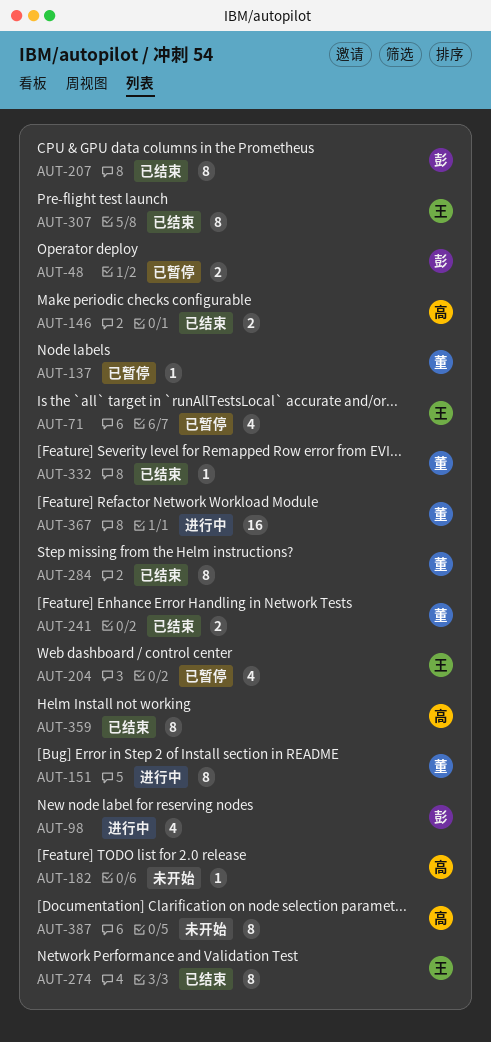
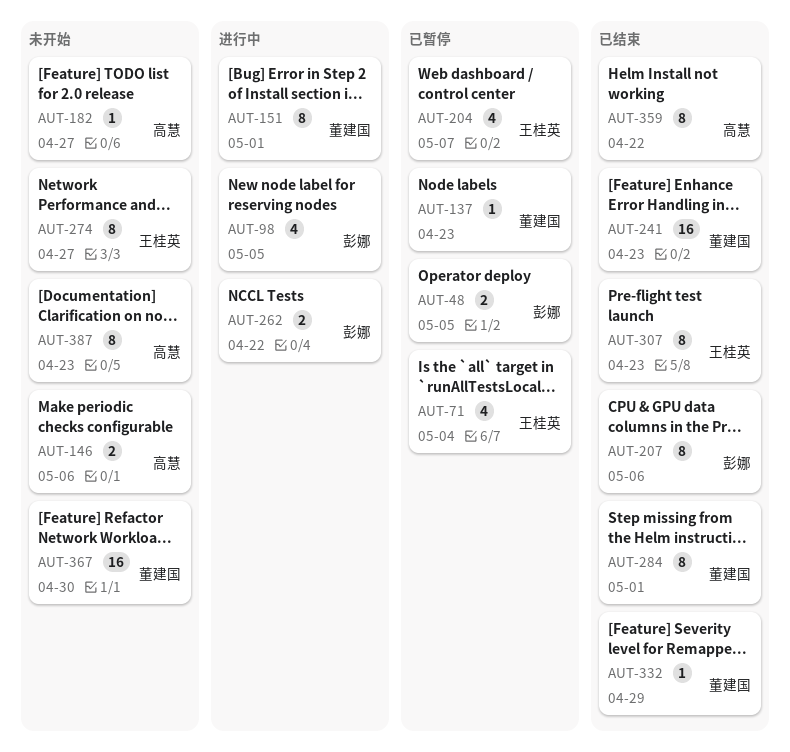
AUT-146, status: 已结束 -> 未开始
AUT-241, estimate: 2 -> 16
AUT-262: none -> present
AUT-274, status: 已结束 -> 未开始
AUT-367, status: 进行中 -> 未开始

